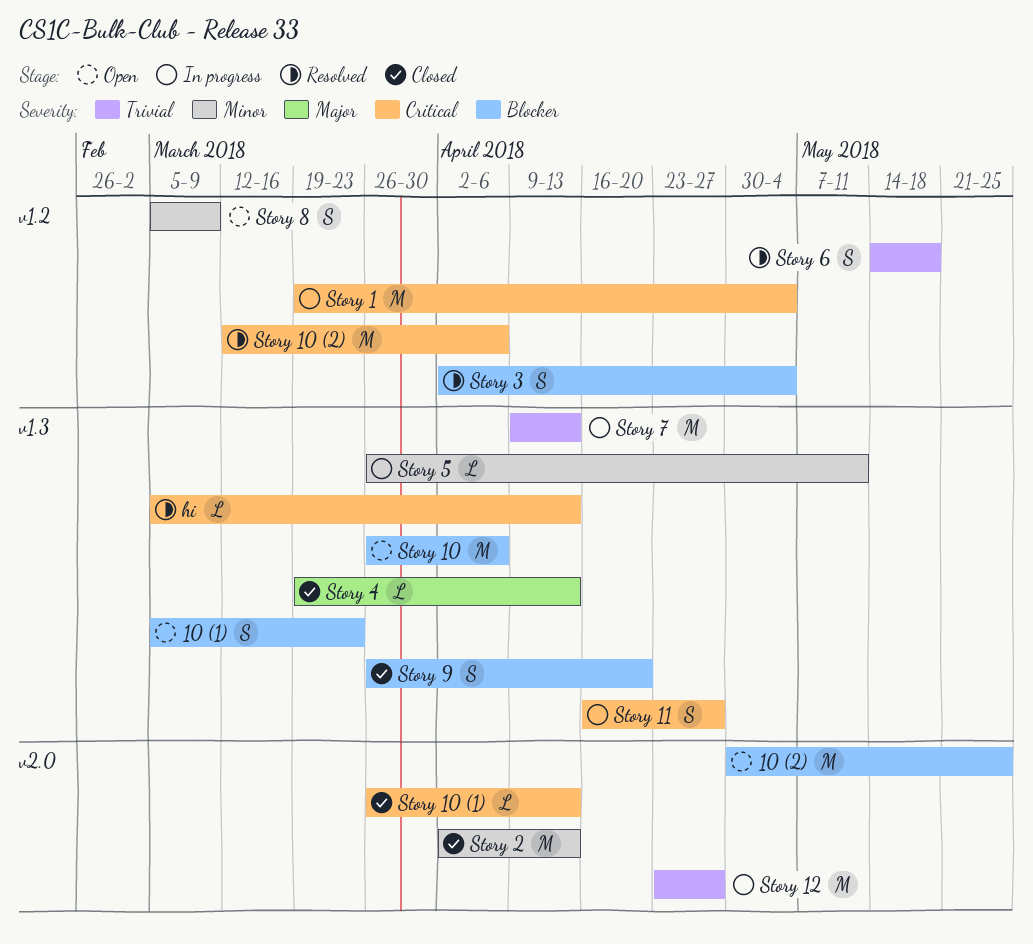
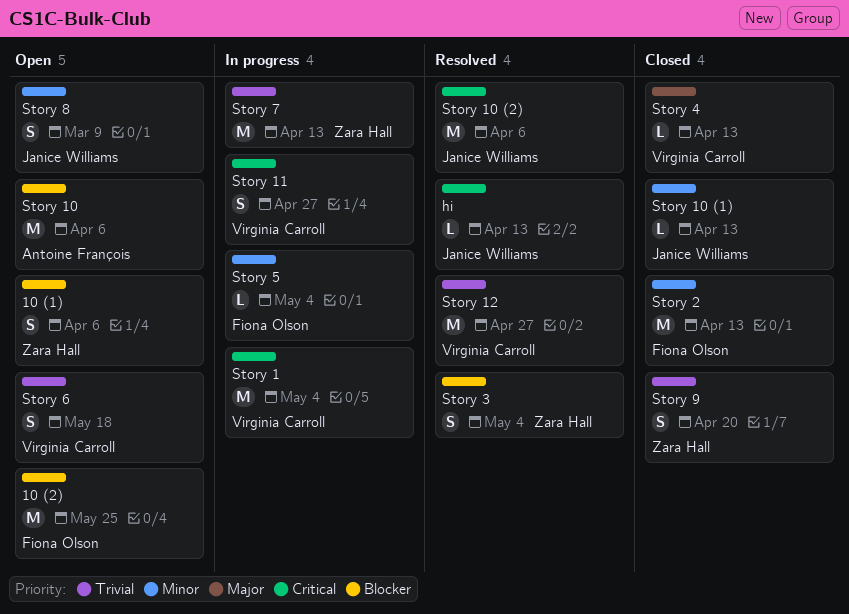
10 (1), due: Mar 23 -> Apr 6
Story 10 (1), priority: Critical -> Minor
Story 12, status: In progress -> Resolved
Story 5, due: May 11 -> May 4
Story 6, status: Resolved -> Open
Story 9, priority: Blocker -> Trivial

